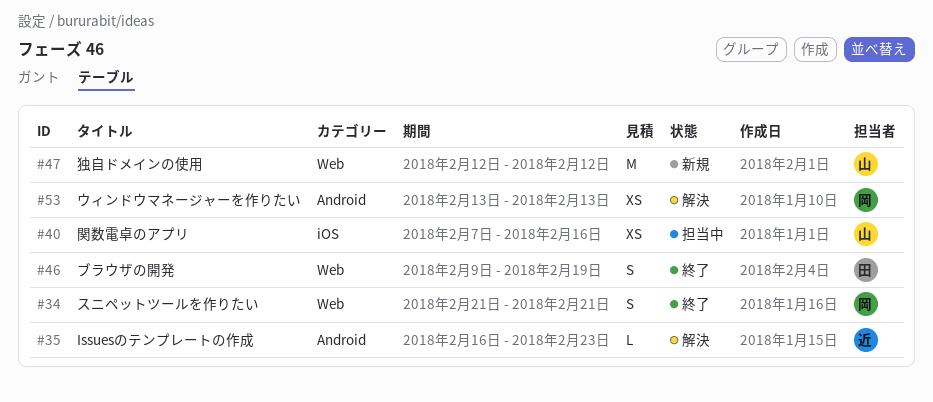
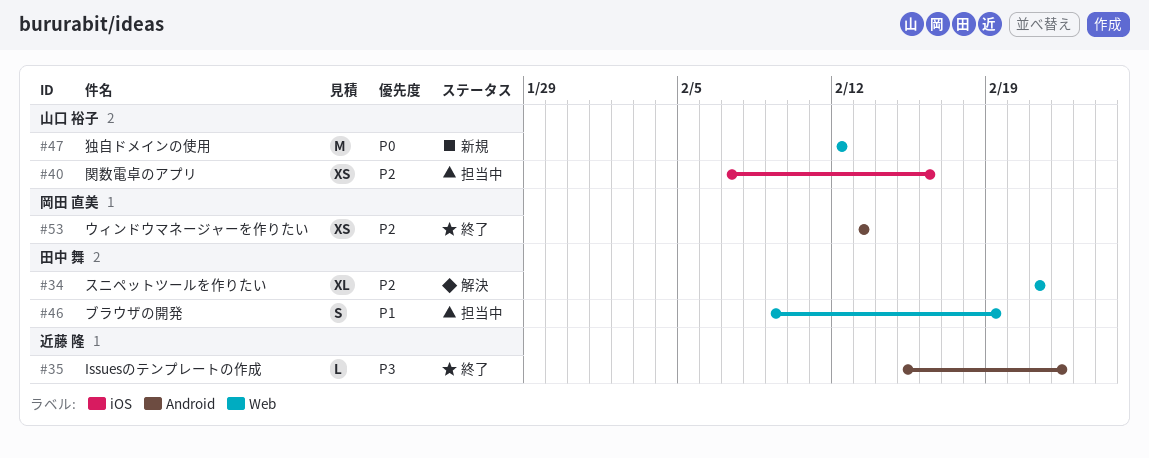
#34, status: 終了 -> 解決
#34, owner: 岡田 直美 -> 田中 舞
#34, estimate: S -> XL
#35, status: 解決 -> 終了
#35, start: Feb 16 -> Feb 15
#35, due: Feb 23 -> Feb 22
#46, status: 終了 -> 担当中
#53, status: 解決 -> 終了

